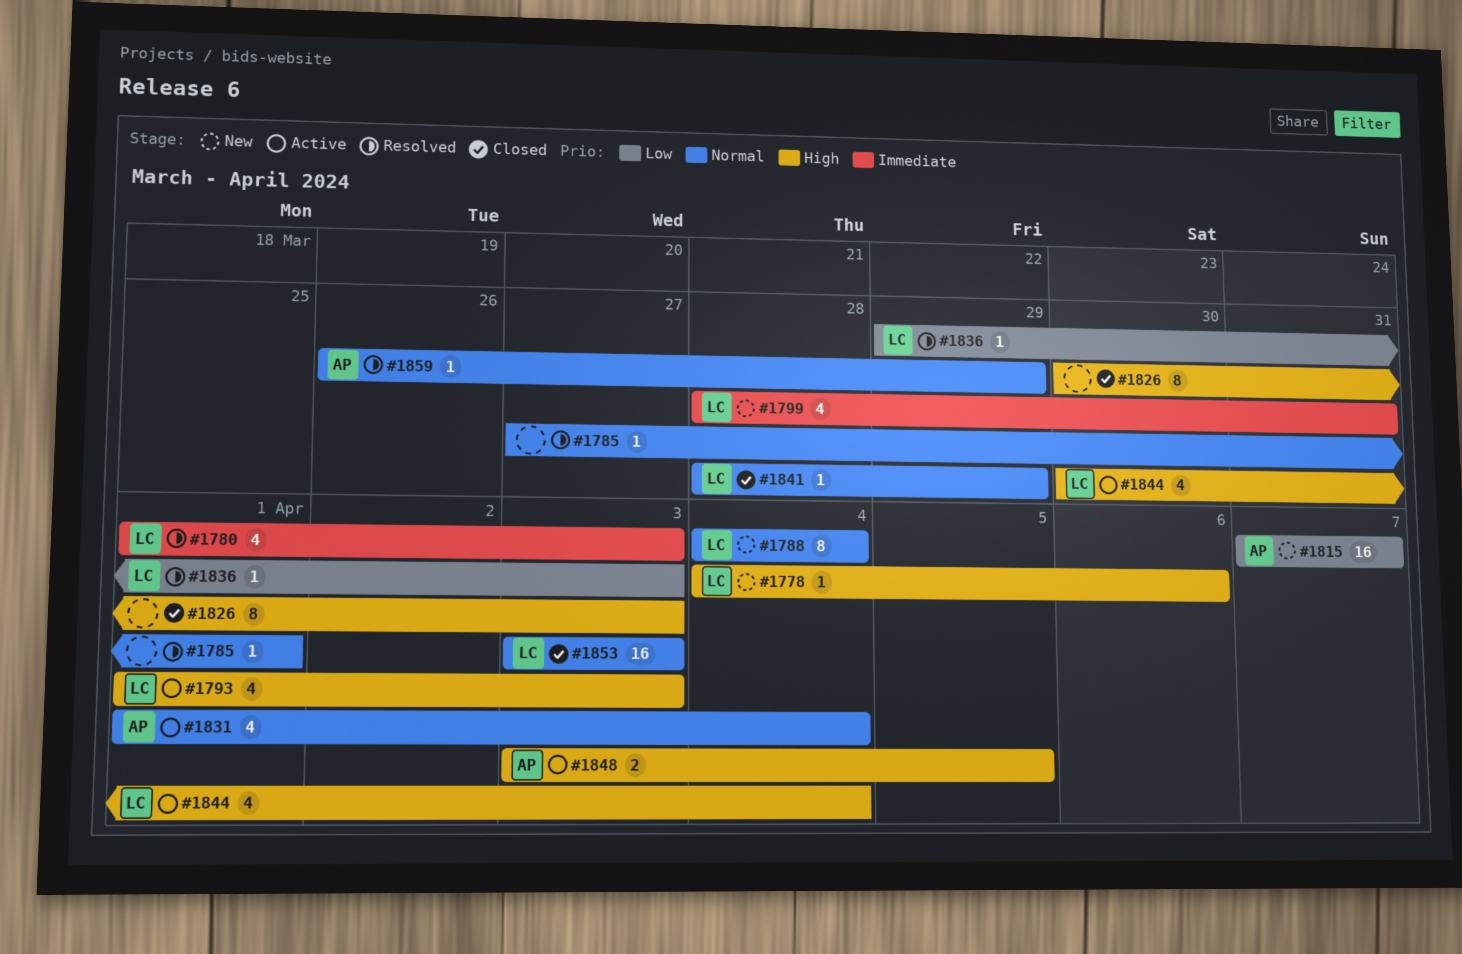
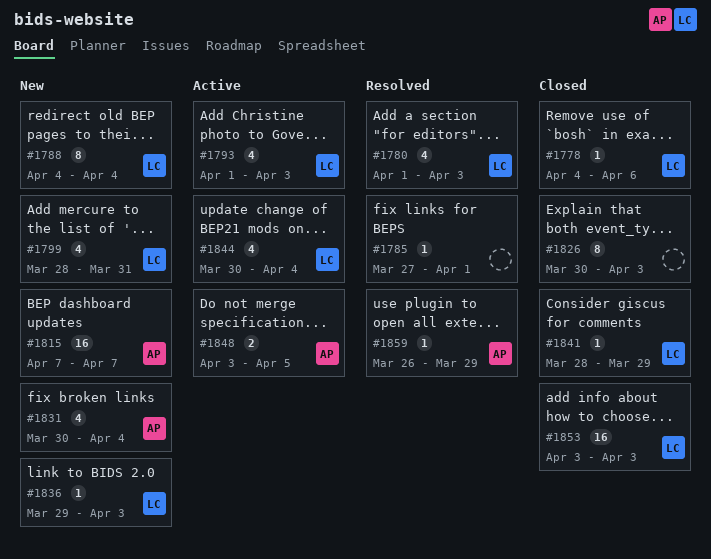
#1778, status: New -> Closed
#1831, status: Active -> New
#1831, start: Apr 1 -> Mar 30
#1836, status: Resolved -> New

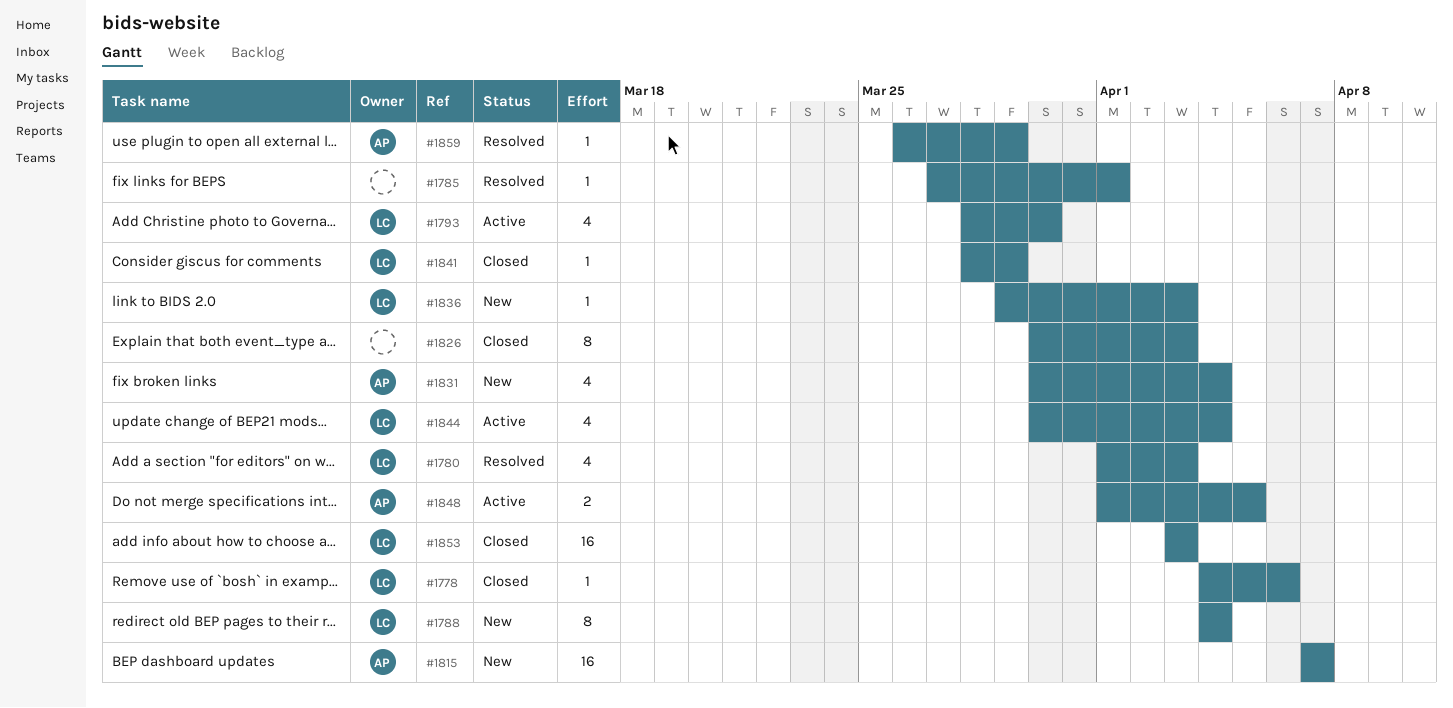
#1793, start: Apr 1 -> Mar 28
#1793, due: Apr 3 -> Mar 30
#1799: present -> none
#1848, start: Apr 3 -> Apr 1

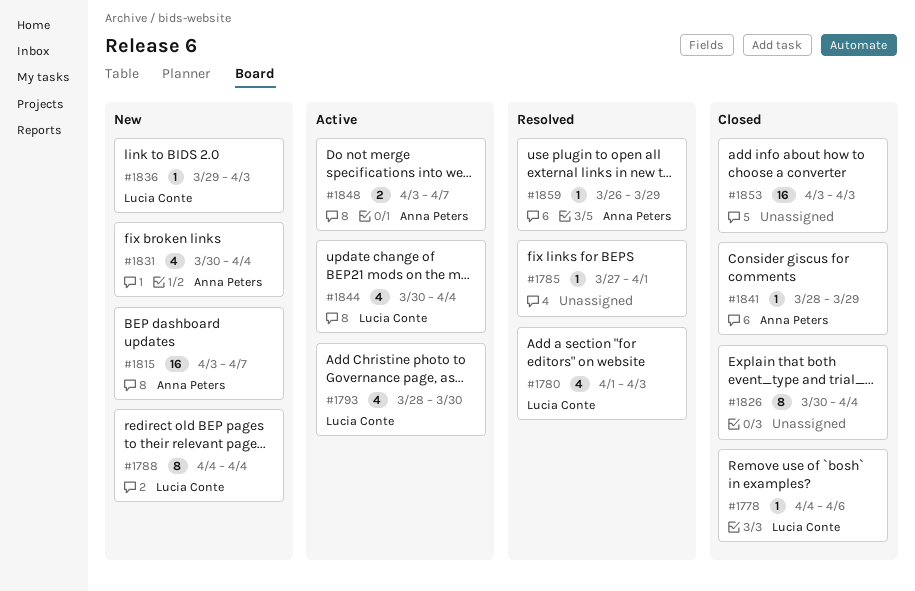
#1815, start: Apr 7 -> Apr 3
#1826, due: Apr 3 -> Apr 4
#1841, owner: Lucia Conte -> Anna Peters
#1848, start: Apr 1 -> Apr 3
#1848, due: Apr 5 -> Apr 7
#1853, owner: Lucia Conte -> none

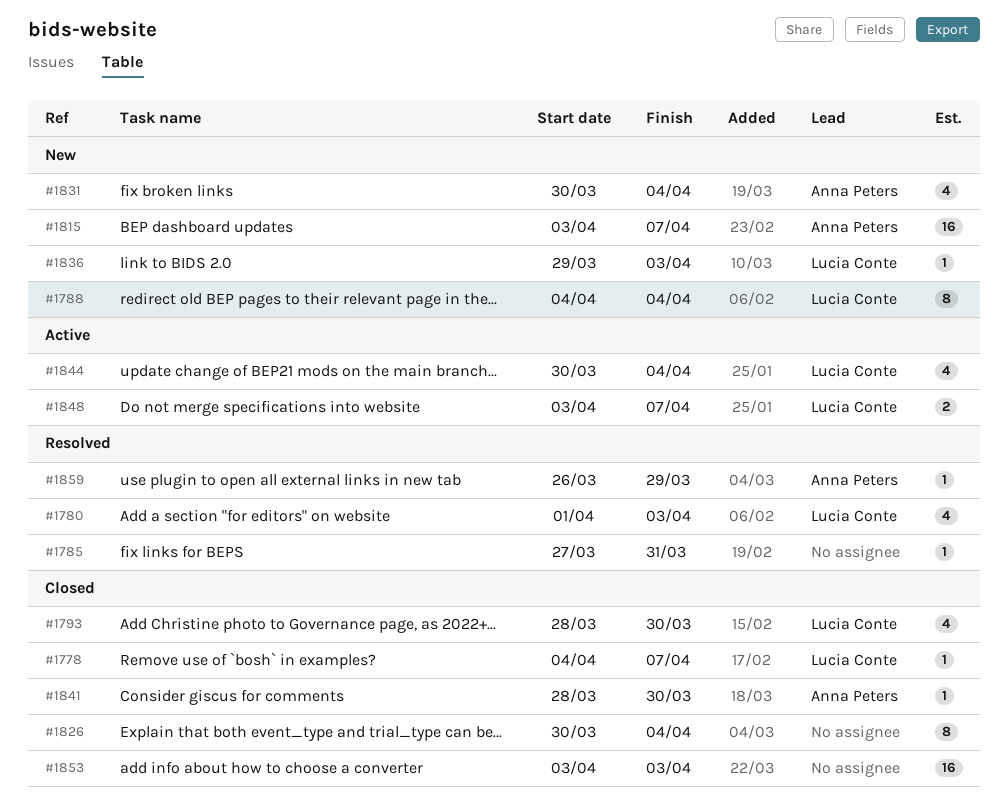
#1778, due: Apr 6 -> Apr 7
#1785, due: Apr 1 -> Mar 31
#1793, status: Active -> Closed
#1841, due: Mar 29 -> Mar 30
#1848, owner: Anna Peters -> Lucia Conte

